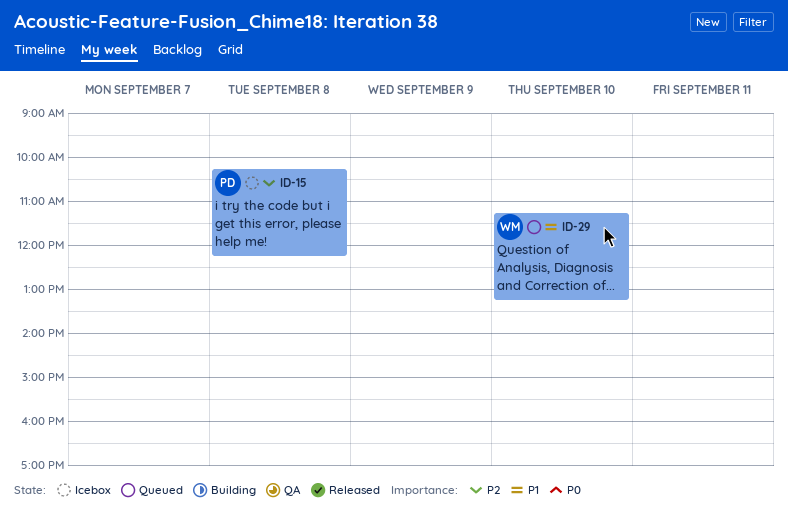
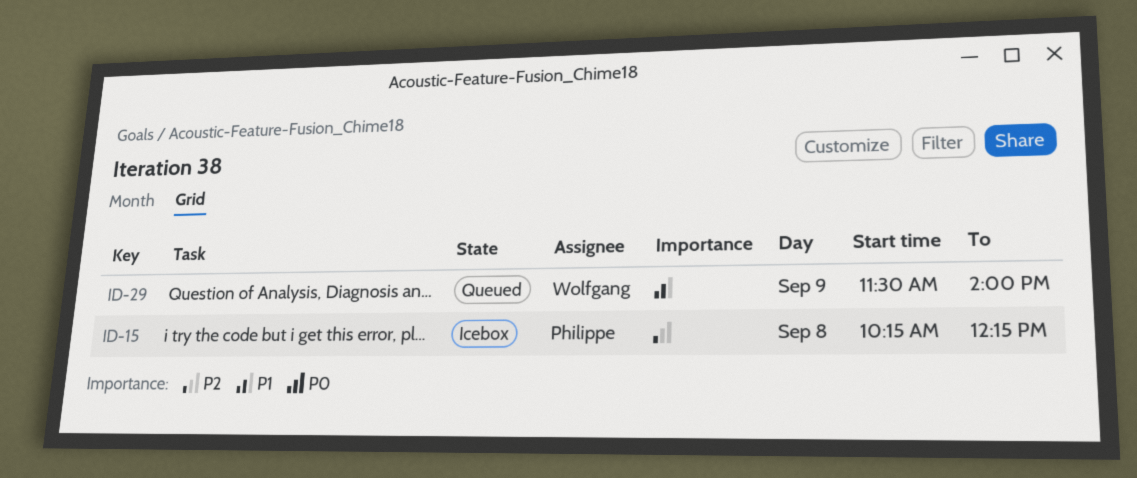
ID-29, day: Sep 10 -> Sep 9
ID-29, begins: 11:15 -> 11:30
ID-29, ends: 13:15 -> 14:00

